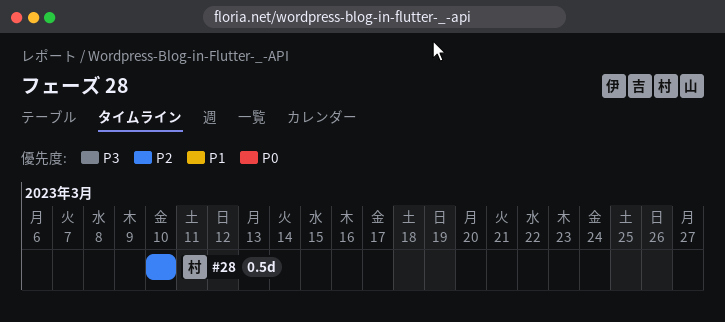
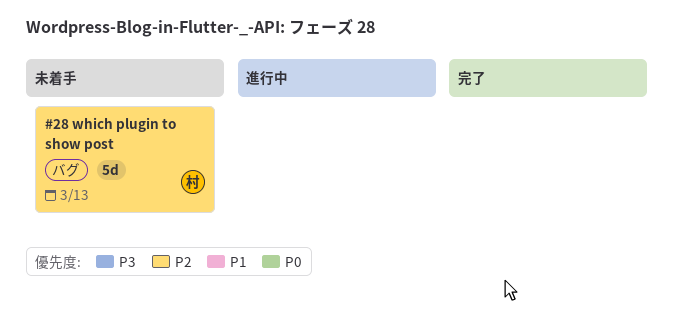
#28, estimate: 0.5d -> 5d
#28, due: Mar 10 -> Mar 13

